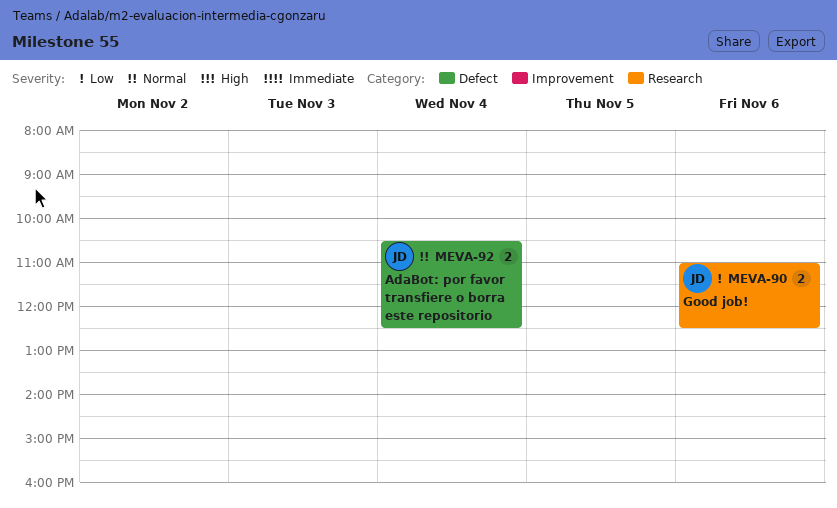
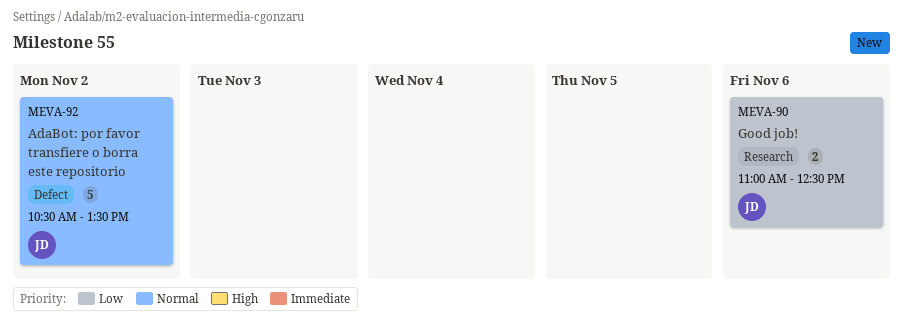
MEVA-92, estimate: 2 -> 5
MEVA-92, day: Nov 4 -> Nov 2
MEVA-92, ends: 12:30 -> 13:30

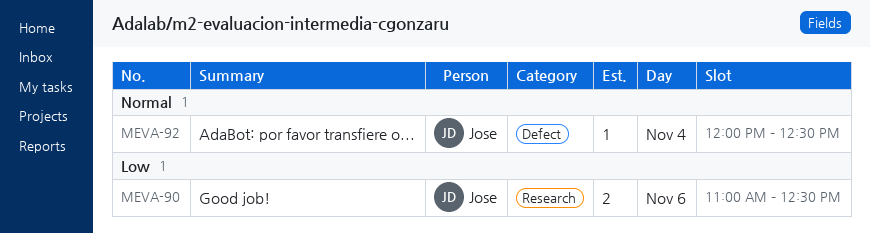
MEVA-92, estimate: 5 -> 1
MEVA-92, day: Nov 2 -> Nov 4
MEVA-92, begins: 10:30 -> 12:00
MEVA-92, ends: 13:30 -> 12:30

